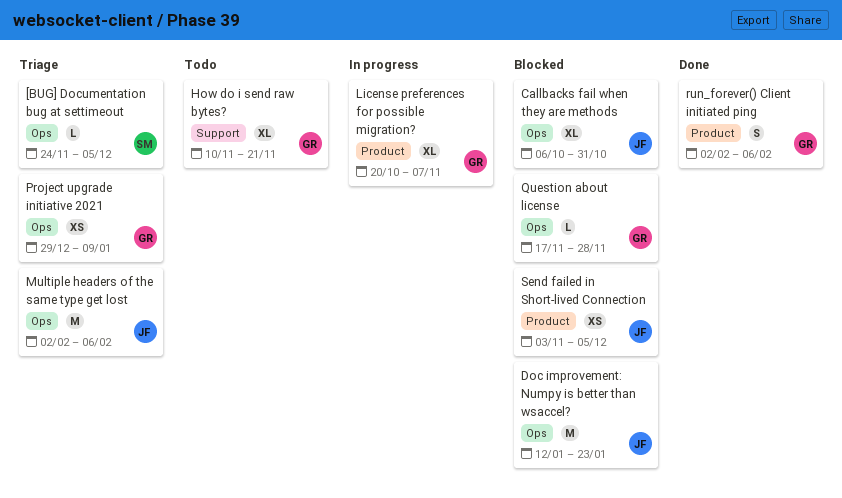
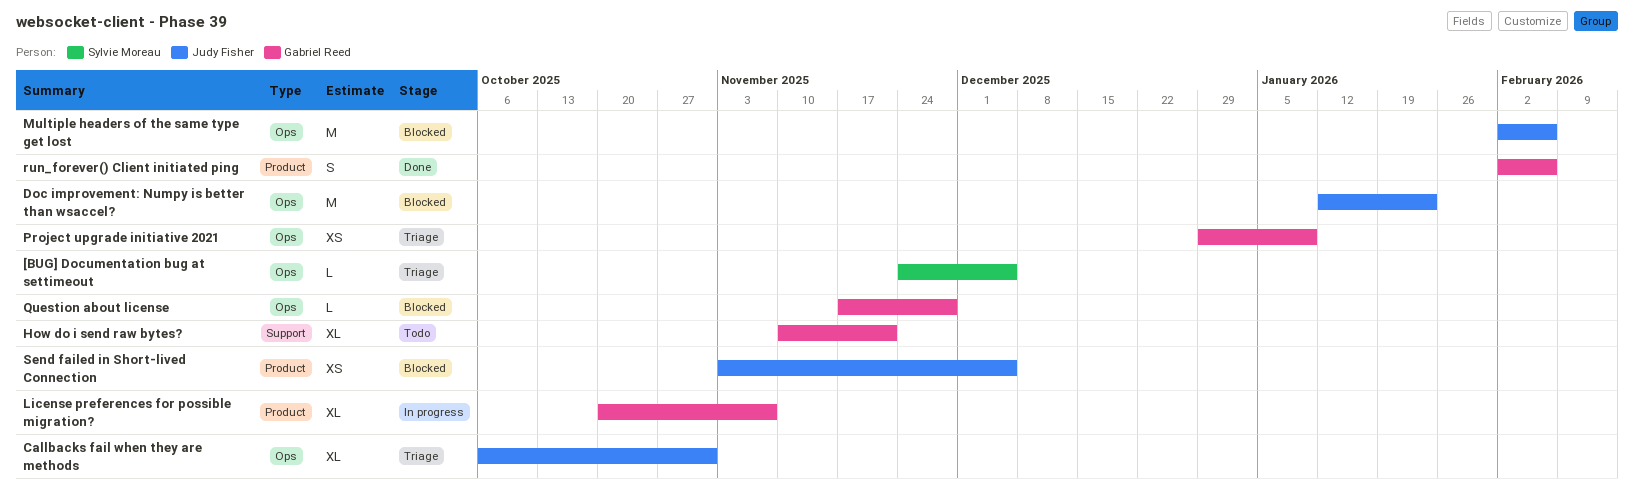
Callbacks fail when they are methods, status: Blocked -> Triage
Multiple headers of the same type get lost, status: Triage -> Blocked

